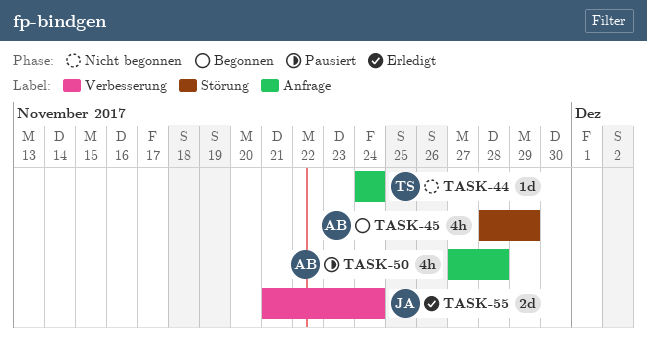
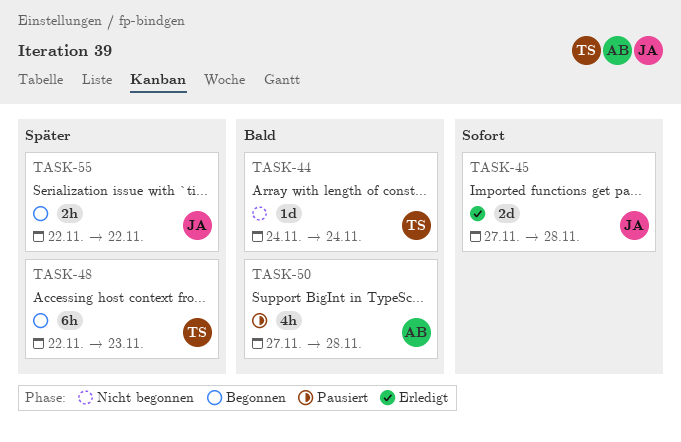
TASK-45, status: Begonnen -> Erledigt
TASK-45, owner: AB -> JA
TASK-45, estimate: 4h -> 2d
TASK-45, start: Nov 28 -> Nov 27
TASK-45, due: Nov 29 -> Nov 28
TASK-48: none -> present
TASK-55, status: Erledigt -> Begonnen
TASK-55, estimate: 2d -> 2h
TASK-55, start: Nov 21 -> Nov 22
TASK-55, due: Nov 24 -> Nov 22

